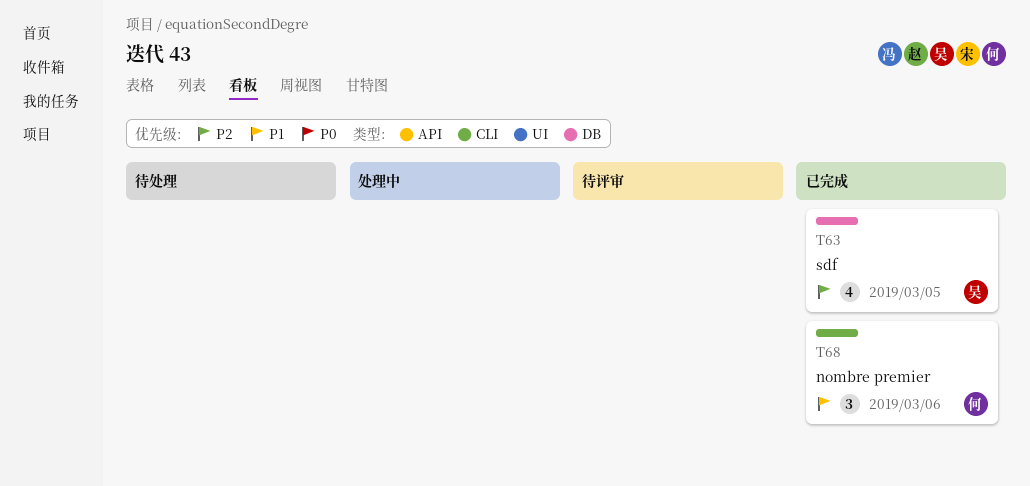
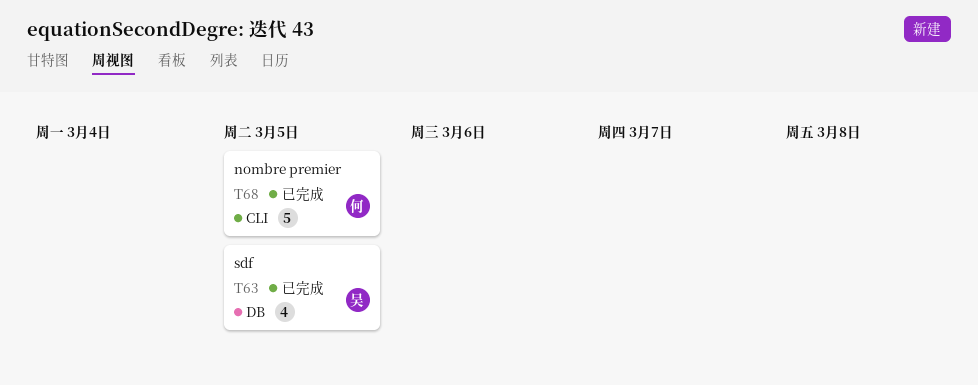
T68, estimate: 3 -> 5
T68, due: Mar 6 -> Mar 5

